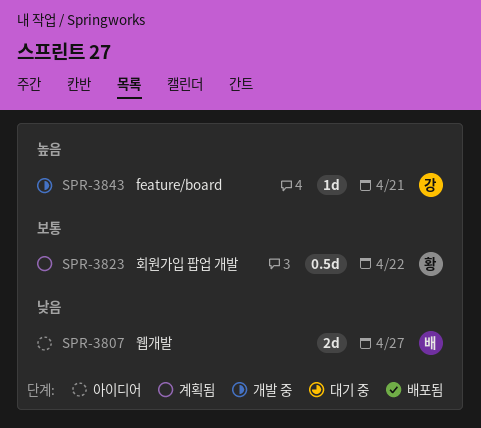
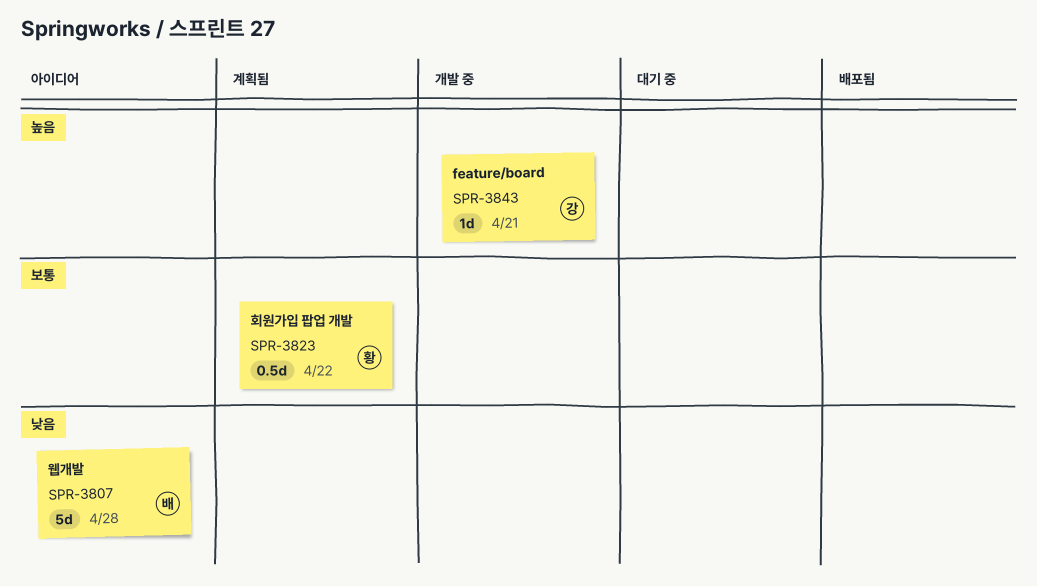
SPR-3807, estimate: 2d -> 5d
SPR-3807, due: Apr 27 -> Apr 28

